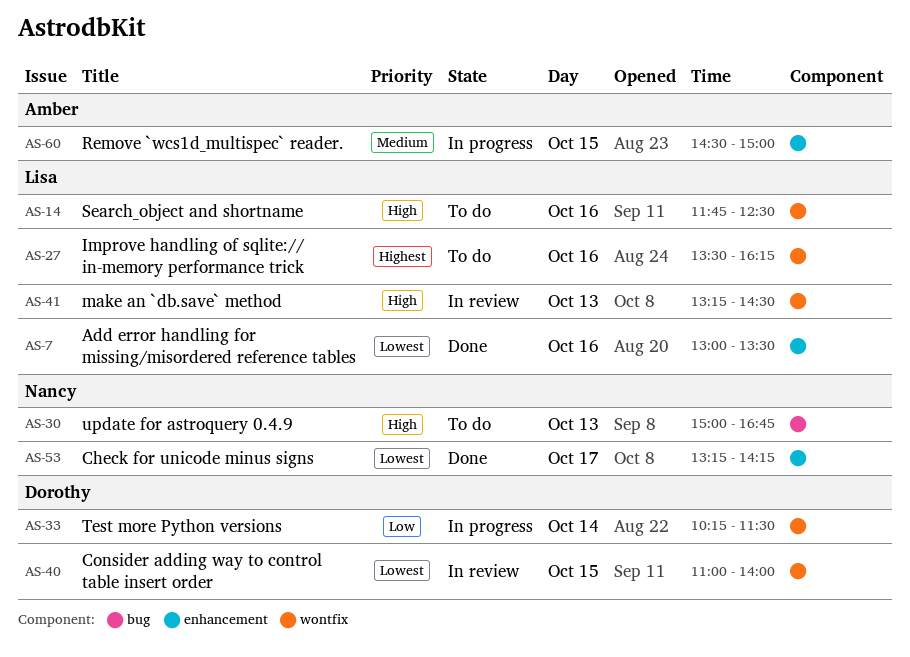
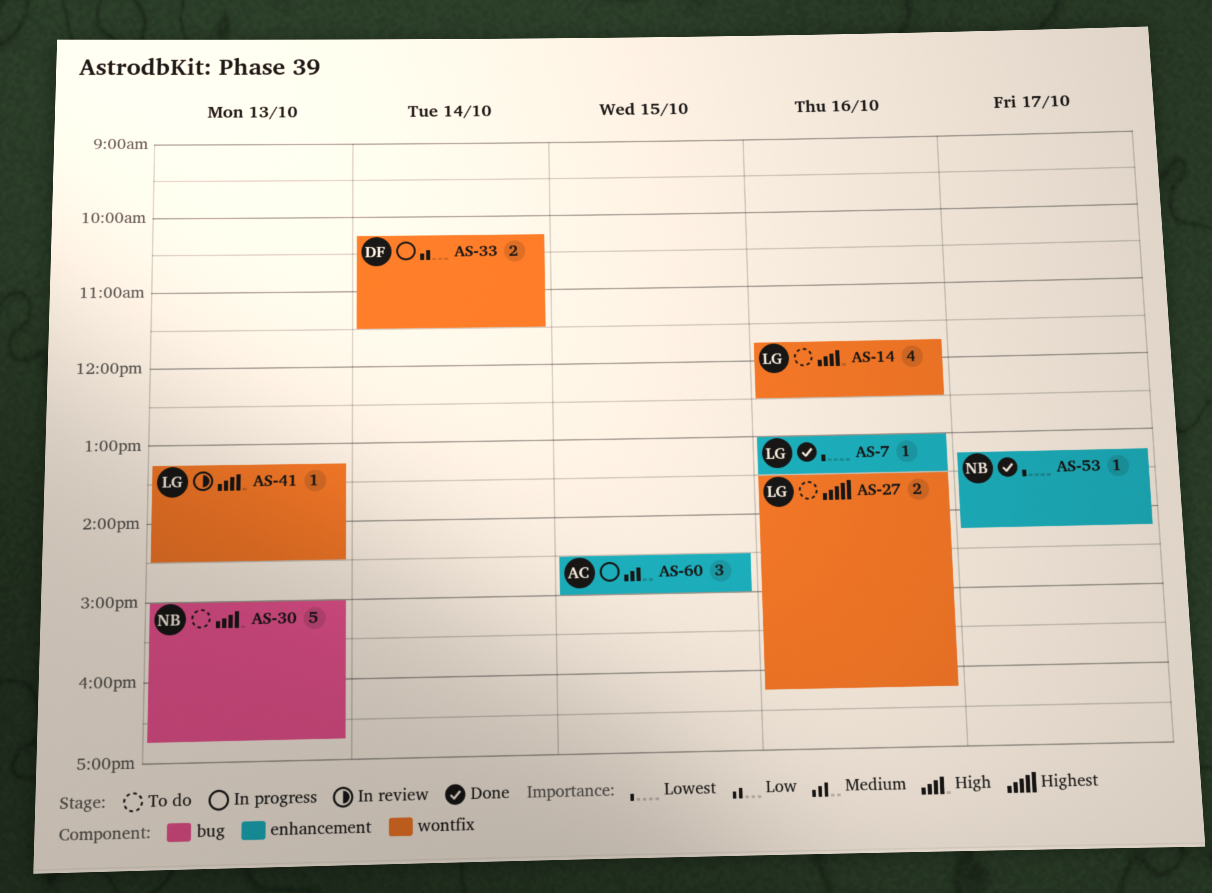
AS-40: present -> none

